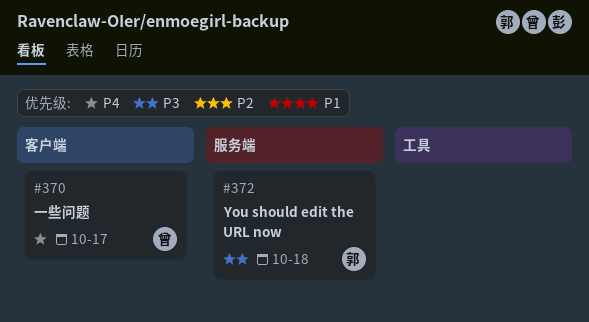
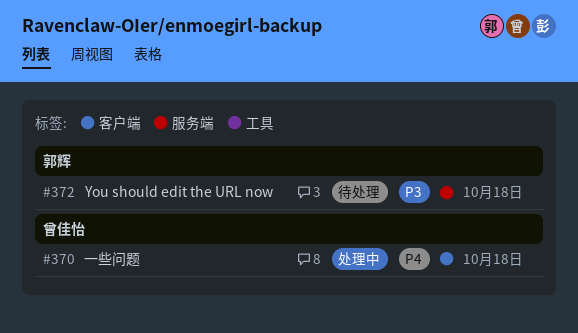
#370, due: Oct 17 -> Oct 18

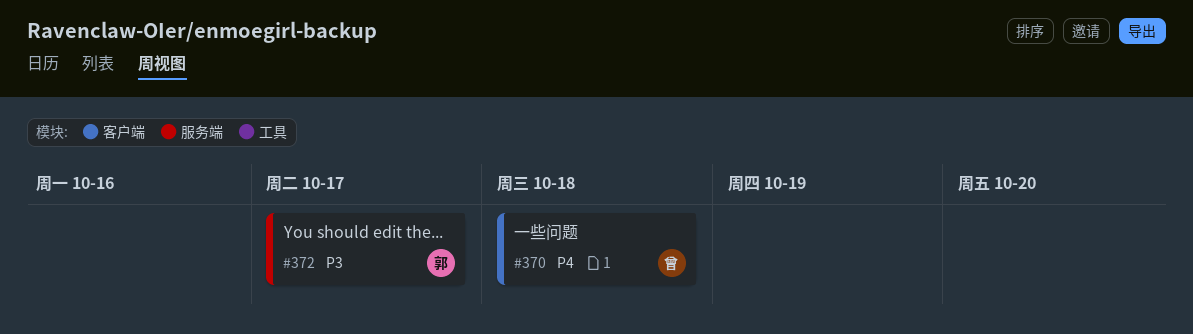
#372, due: Oct 18 -> Oct 17

